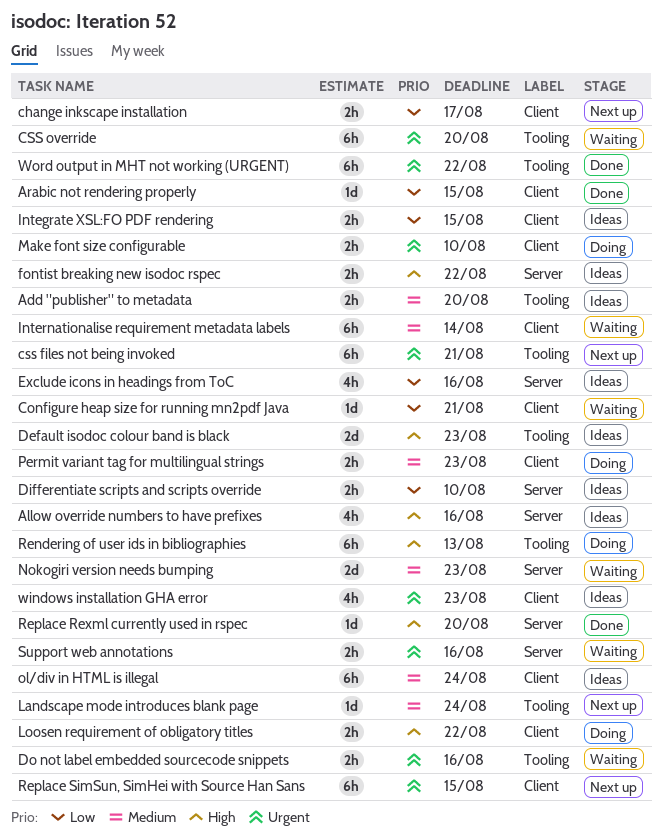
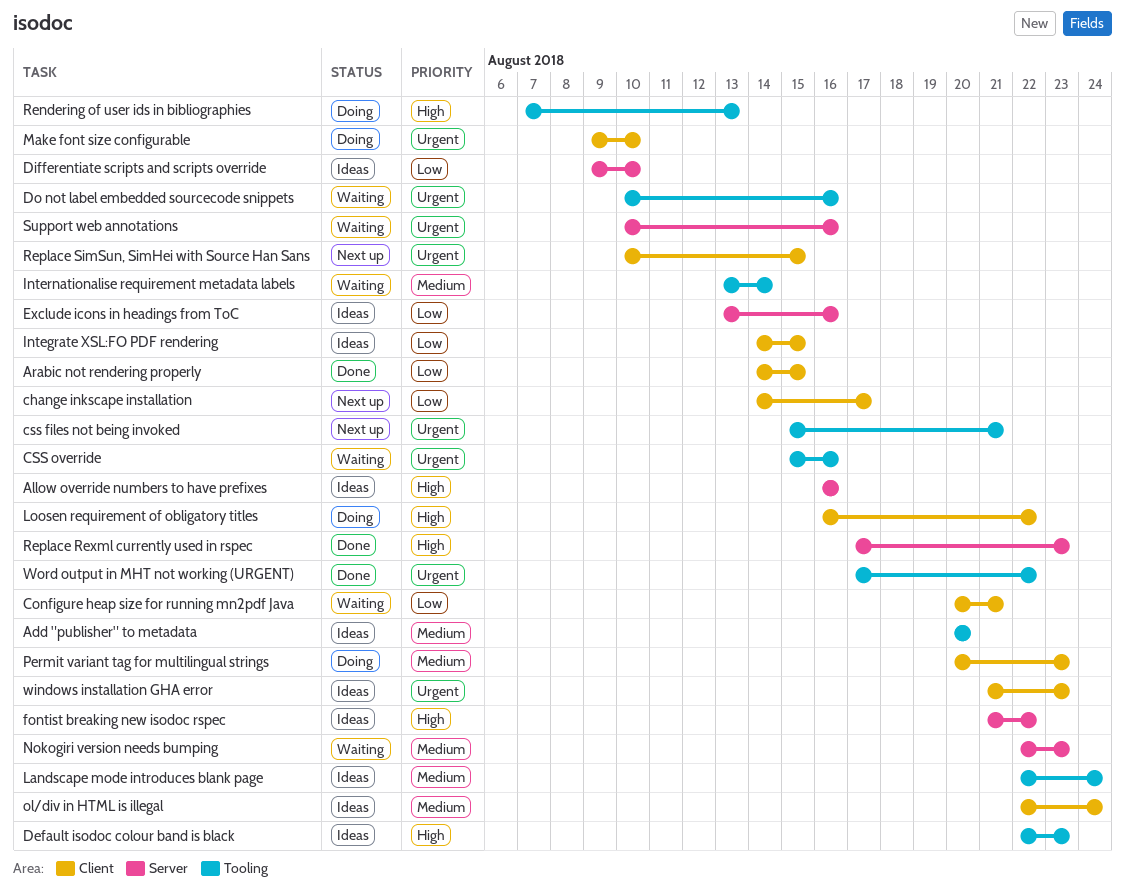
CSS override, due: Aug 20 -> Aug 16
Internationalise requirement metadata labels, label: Client -> Tooling
Landscape mode introduces blank page, status: Next up -> Ideas
Replace Rexml currently used in rspec, due: Aug 20 -> Aug 23

